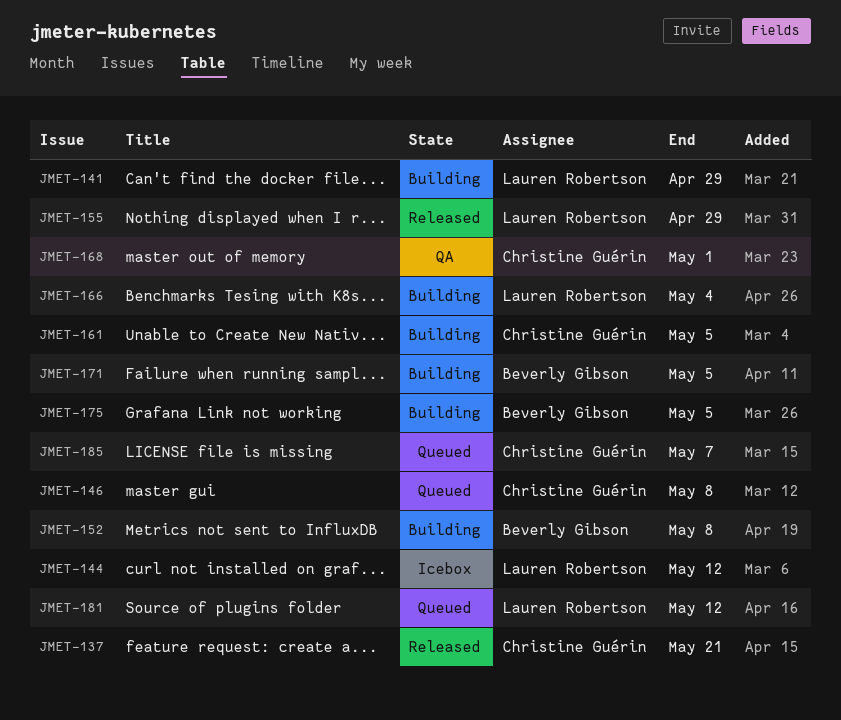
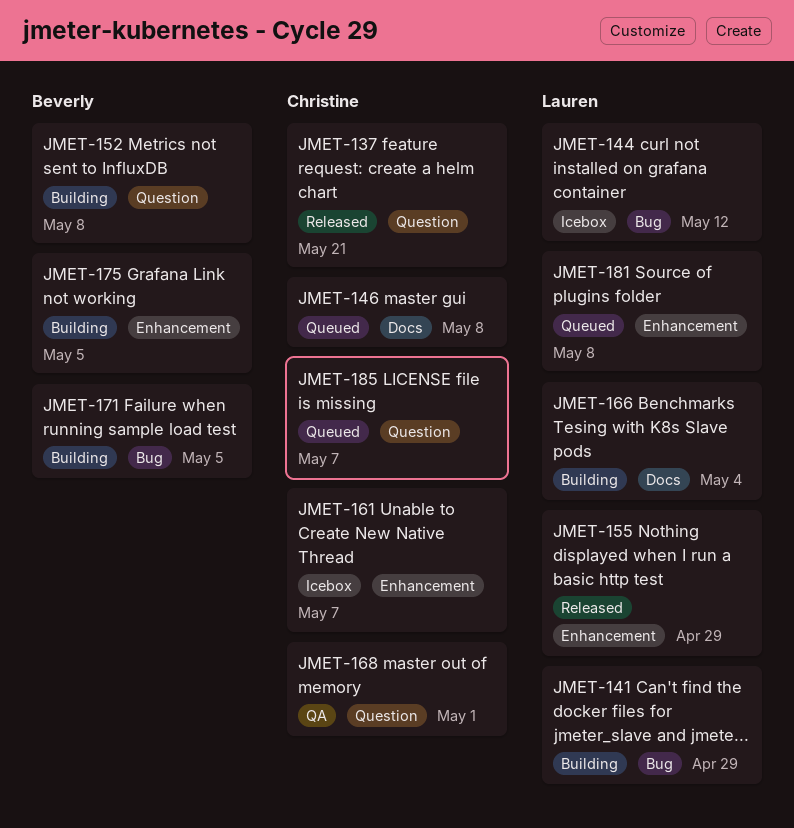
JMET-161, status: Building -> Icebox
JMET-161, due: May 5 -> May 7
JMET-181, due: May 12 -> May 8

